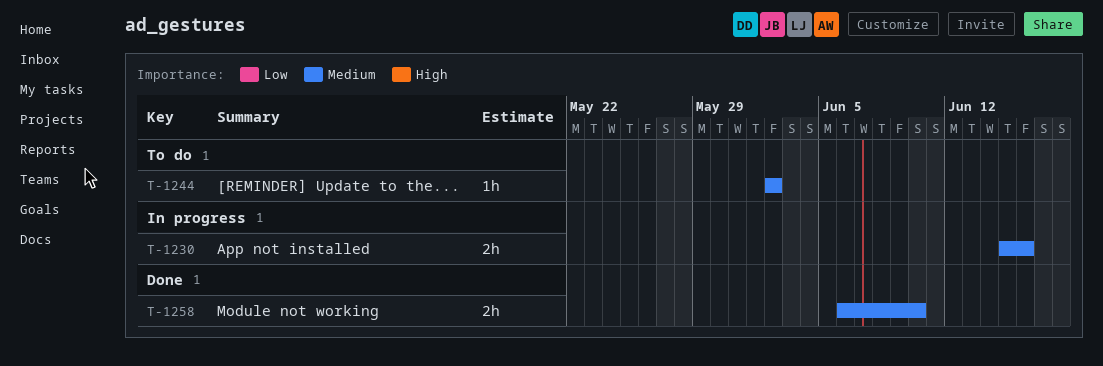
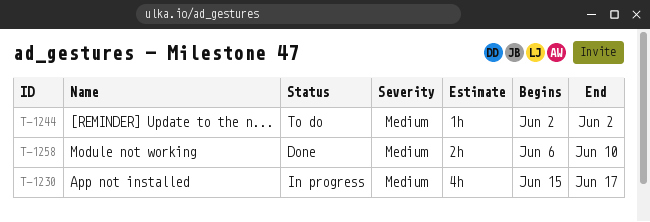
T-1230, estimate: 2h -> 4h
T-1230, due: Jun 16 -> Jun 17

